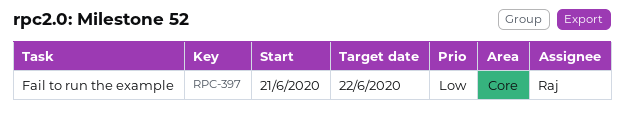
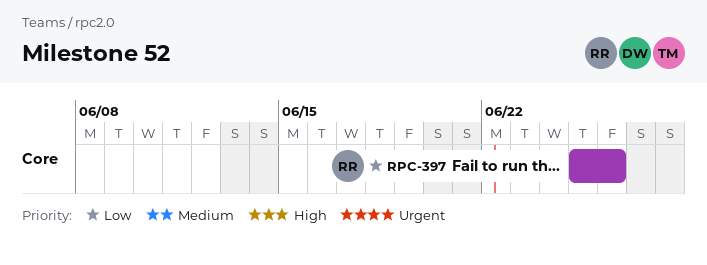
RPC-397, start: Jun 21 -> Jun 25
RPC-397, due: Jun 22 -> Jun 26

